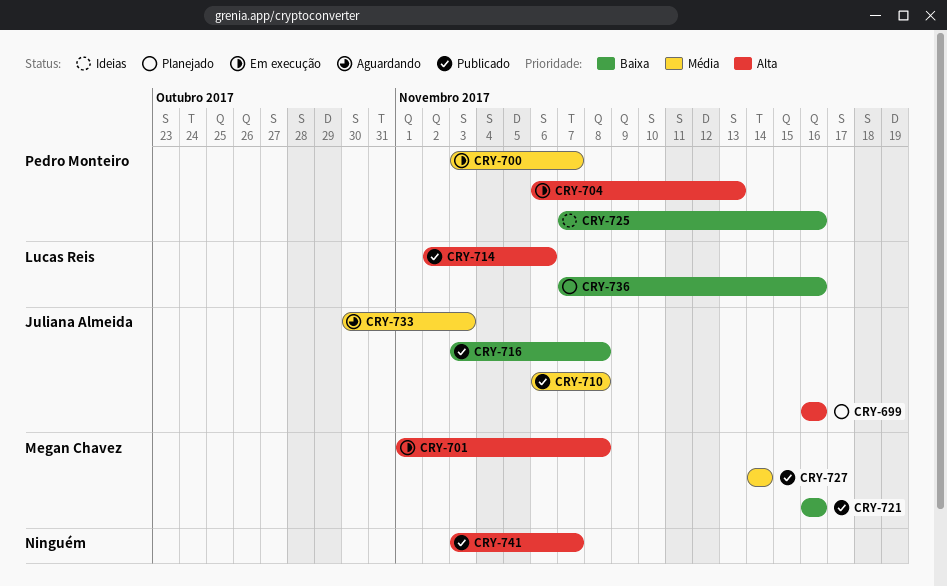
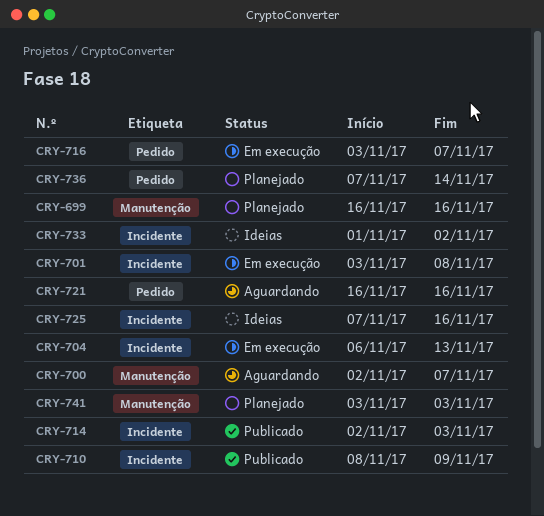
CRY-700, status: Em execução -> Aguardando
CRY-700, start: Nov 3 -> Nov 2
CRY-701, start: Nov 1 -> Nov 3
CRY-710, start: Nov 6 -> Nov 8
CRY-710, due: Nov 8 -> Nov 9
CRY-714, due: Nov 6 -> Nov 3
CRY-716, status: Publicado -> Em execução
CRY-716, due: Nov 8 -> Nov 7
CRY-721, status: Publicado -> Aguardando
CRY-727: present -> none
CRY-733, status: Aguardando -> Ideias
CRY-733, start: Oct 30 -> Nov 1
CRY-733, due: Nov 3 -> Nov 2
CRY-736, due: Nov 16 -> Nov 14
CRY-741, status: Publicado -> Planejado
CRY-741, due: Nov 7 -> Nov 3

